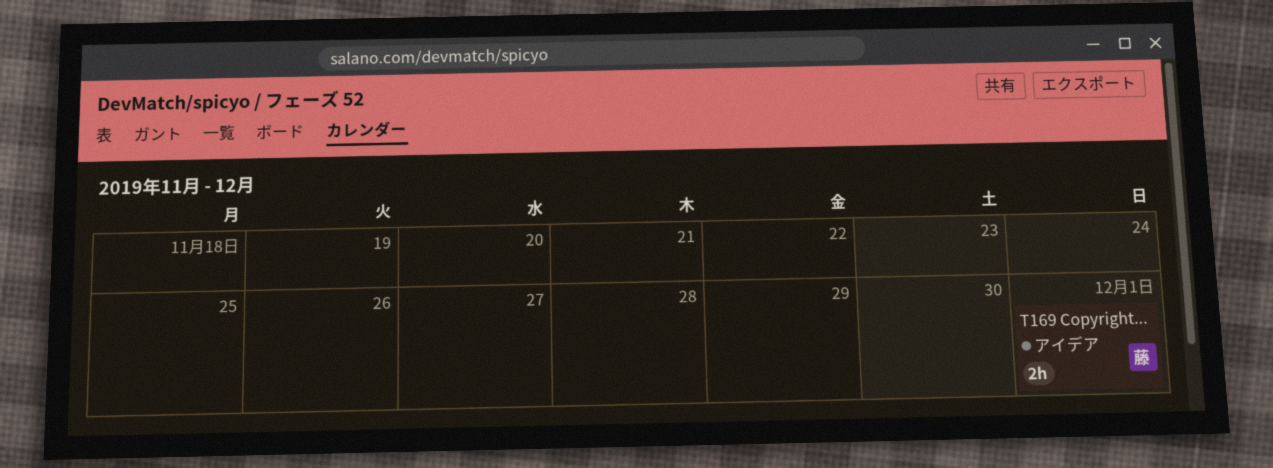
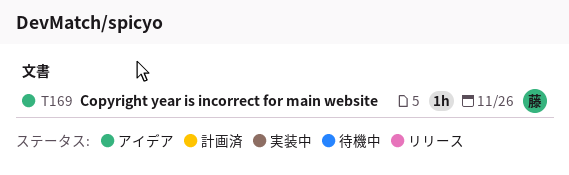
T169, estimate: 2h -> 1h
T169, due: Dec 1 -> Nov 26

